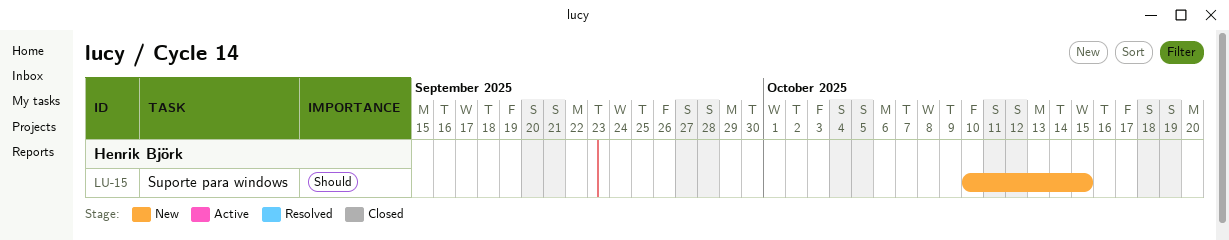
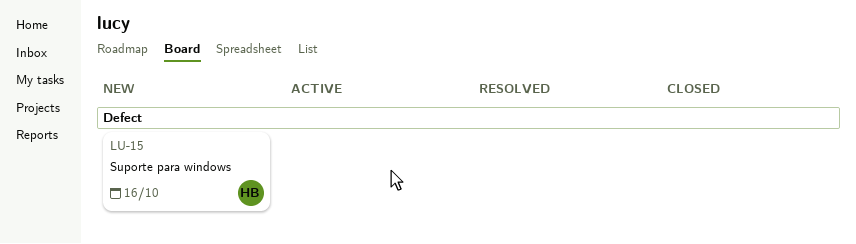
LU-15, due: Oct 15 -> Oct 16

